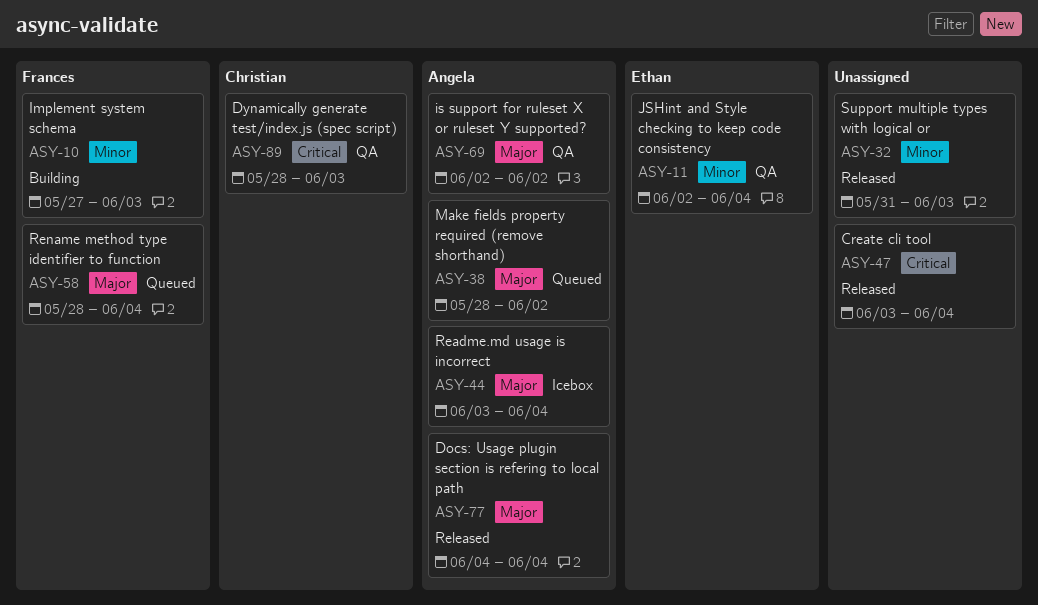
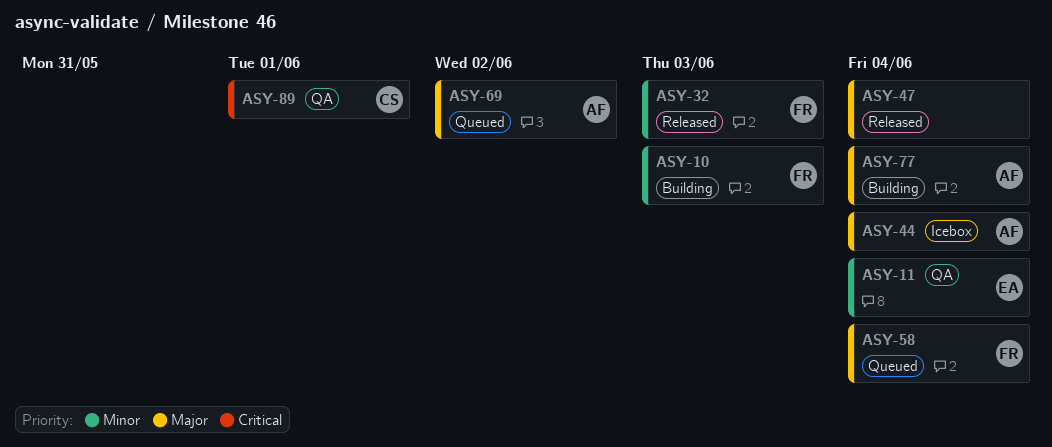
ASY-32, owner: none -> Frances
ASY-38: present -> none
ASY-47, priority: Critical -> Major
ASY-69, status: QA -> Queued
ASY-77, status: Released -> Building
ASY-89, due: Jun 3 -> Jun 1

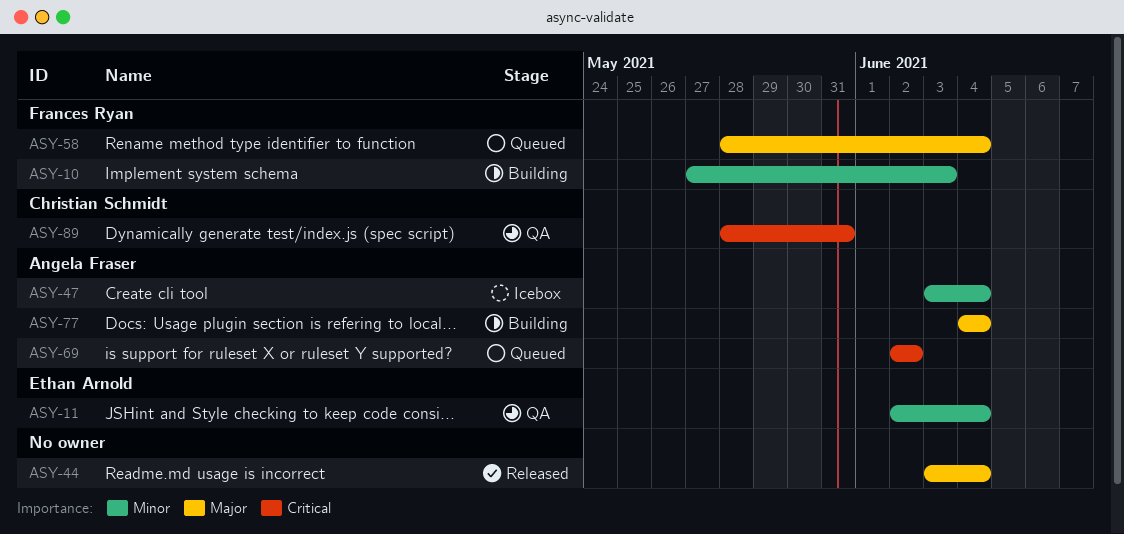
ASY-32: present -> none
ASY-44, status: Icebox -> Released
ASY-44, owner: Angela Fraser -> none
ASY-47, status: Released -> Icebox
ASY-47, owner: none -> Angela Fraser
ASY-47, priority: Major -> Minor
ASY-69, priority: Major -> Critical
ASY-89, due: Jun 1 -> May 31

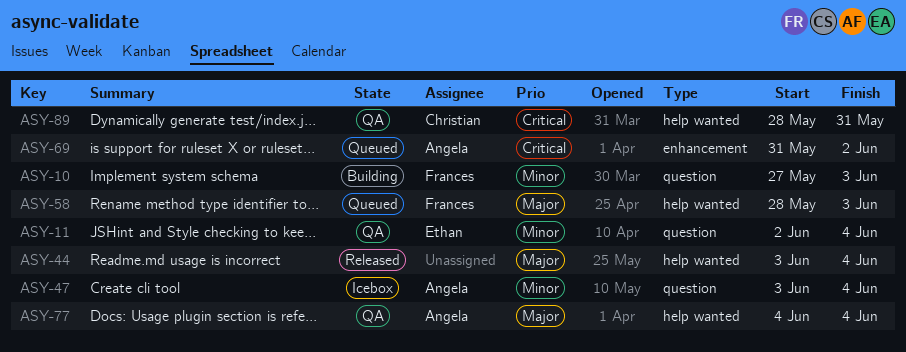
ASY-58, due: Jun 4 -> Jun 3
ASY-69, start: Jun 2 -> May 31
ASY-77, status: Building -> QA

